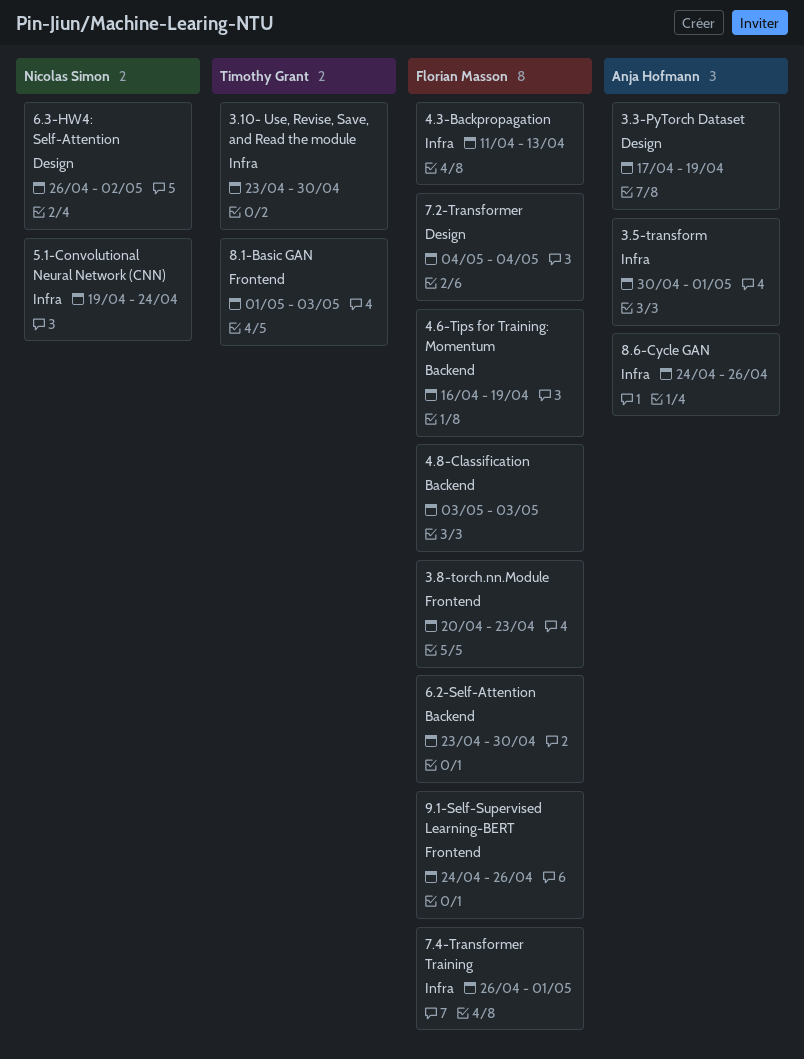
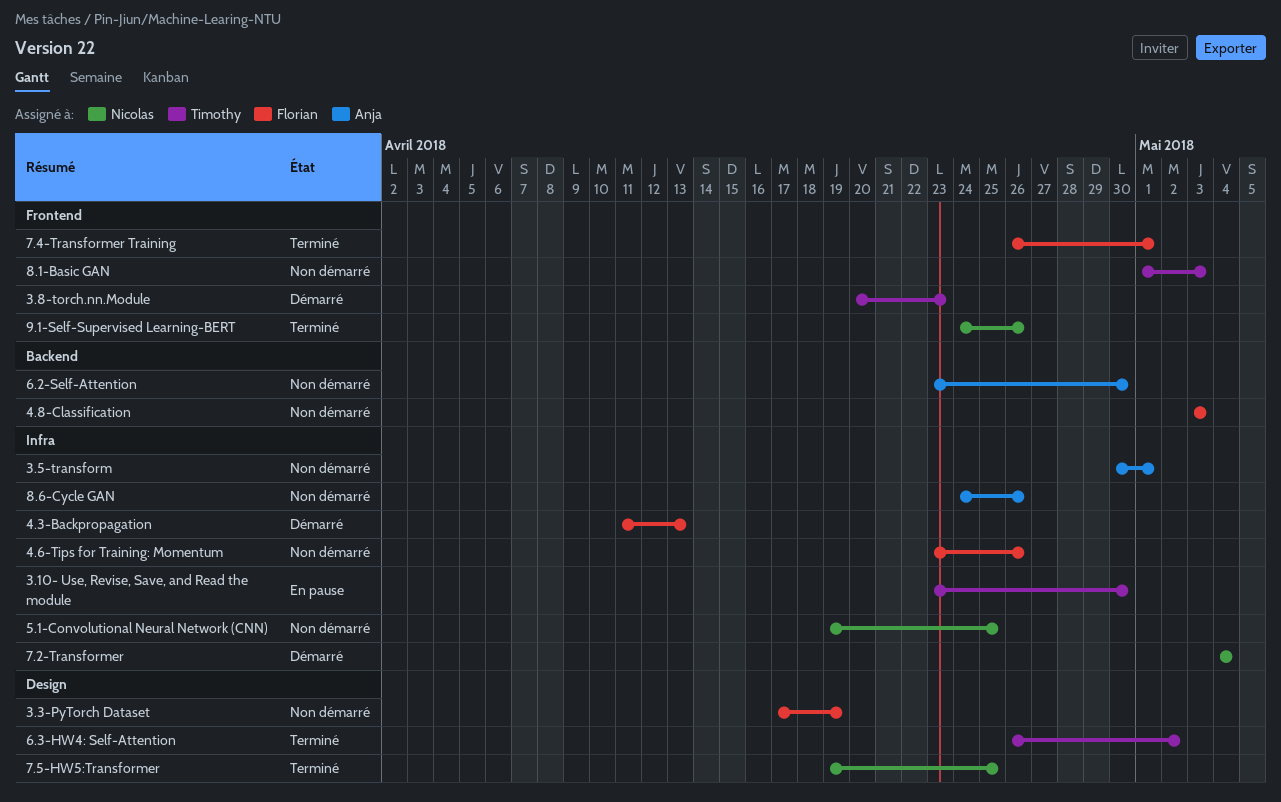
3.3-PyTorch Dataset, owner: Anja Hofmann -> Florian Masson
3.8-torch.nn.Module, owner: Florian Masson -> Timothy Grant
4.6-Tips for Training: Momentum, label: Backend -> Infra
4.6-Tips for Training: Momentum, start: Apr 16 -> Apr 23
4.6-Tips for Training: Momentum, due: Apr 19 -> Apr 26
5.1-Convolutional Neural Network (CNN), due: Apr 24 -> Apr 25
6.2-Self-Attention, owner: Florian Masson -> Anja Hofmann
6.3-HW4: Self-Attention, owner: Nicolas Simon -> Timothy Grant
7.2-Transformer, owner: Florian Masson -> Nicolas Simon
7.2-Transformer, label: Design -> Infra
7.4-Transformer Training, label: Infra -> Frontend
7.5-HW5:Transformer: none -> present
9.1-Self-Supervised Learning-BERT, owner: Florian Masson -> Nicolas Simon

